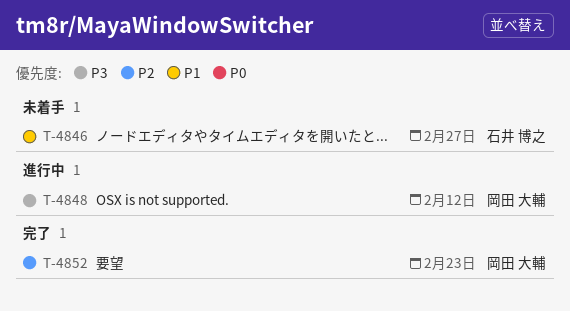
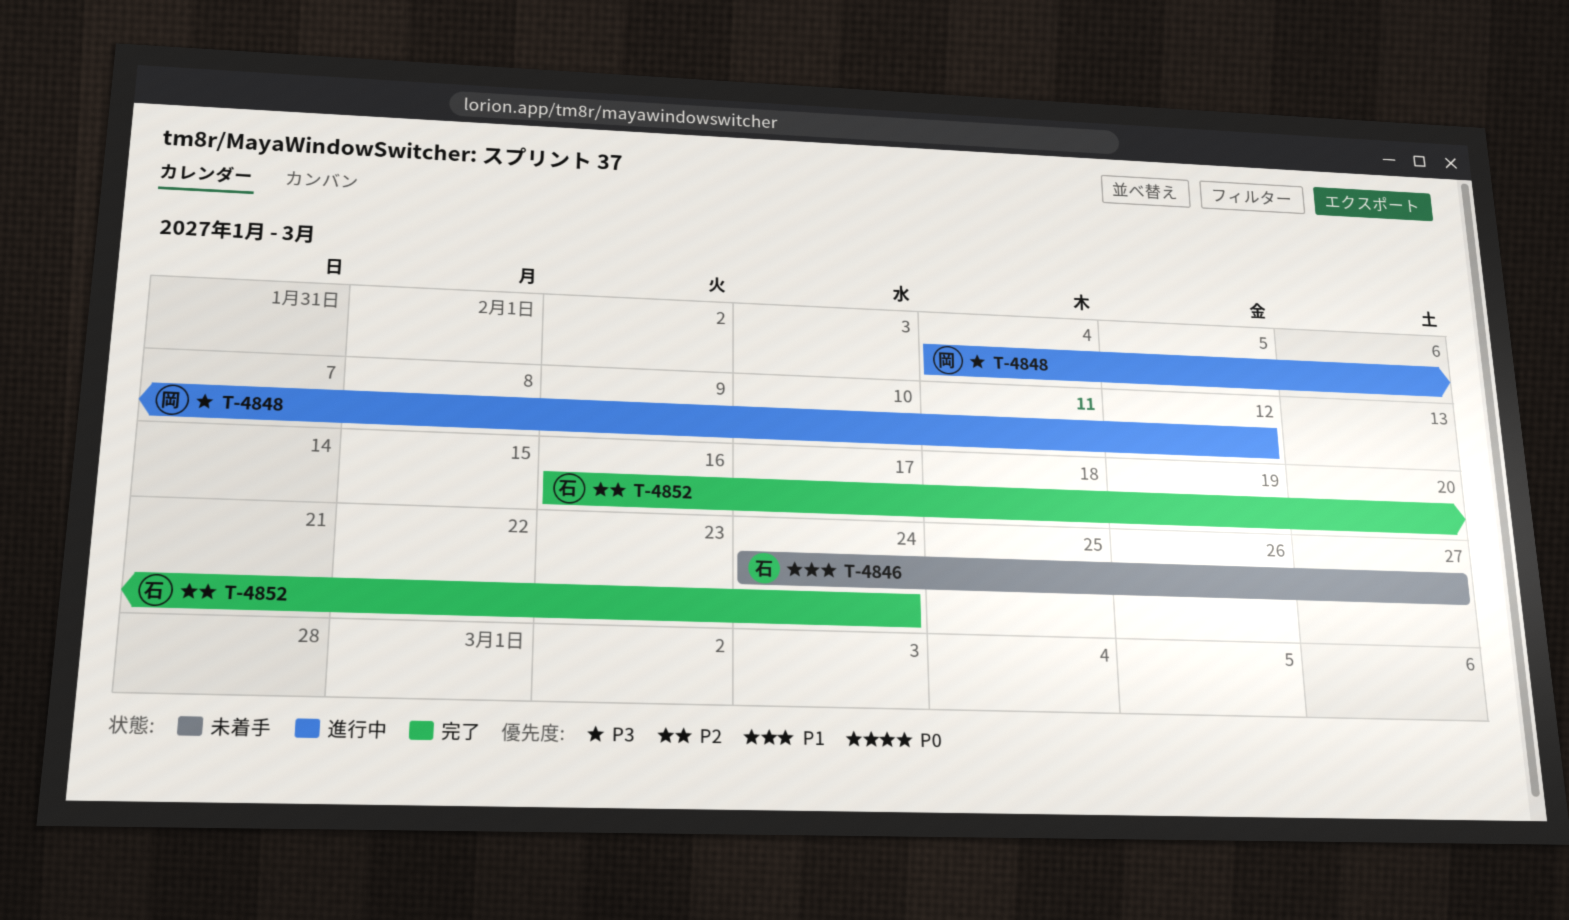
T-4852, owner: 岡田 大輔 -> 石井 博之
T-4852, due: Feb 23 -> Feb 24

